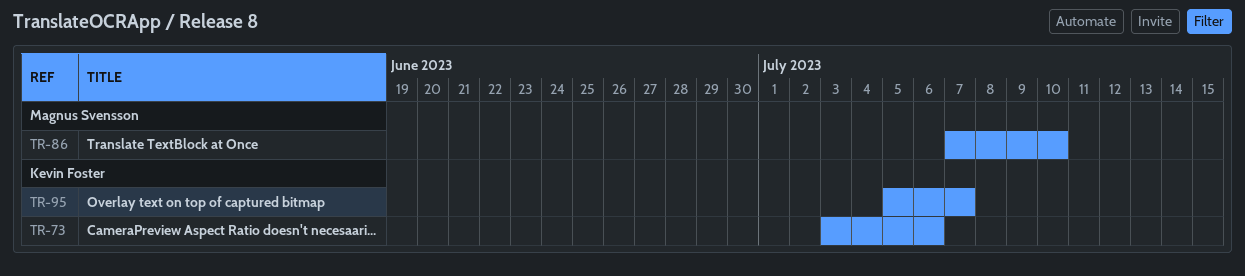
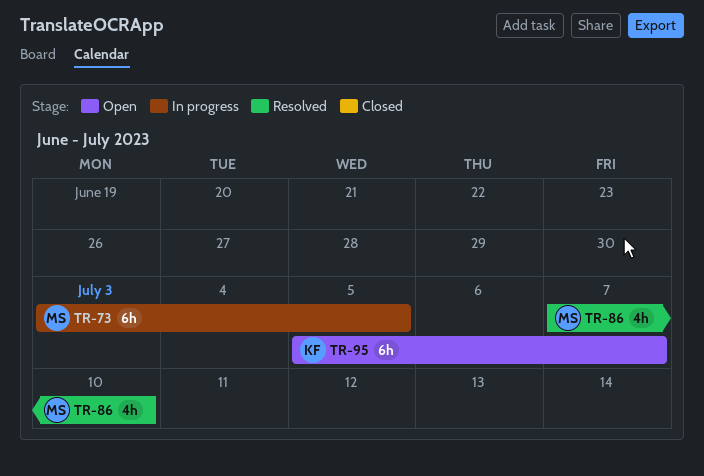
TR-73, owner: Kevin Foster -> Magnus Svensson
TR-73, due: Jul 6 -> Jul 5

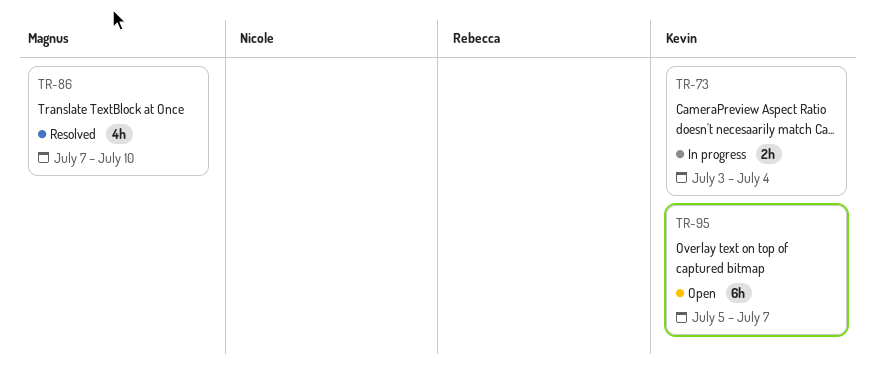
TR-73, owner: Magnus -> Kevin
TR-73, estimate: 6h -> 2h
TR-73, due: Jul 5 -> Jul 4

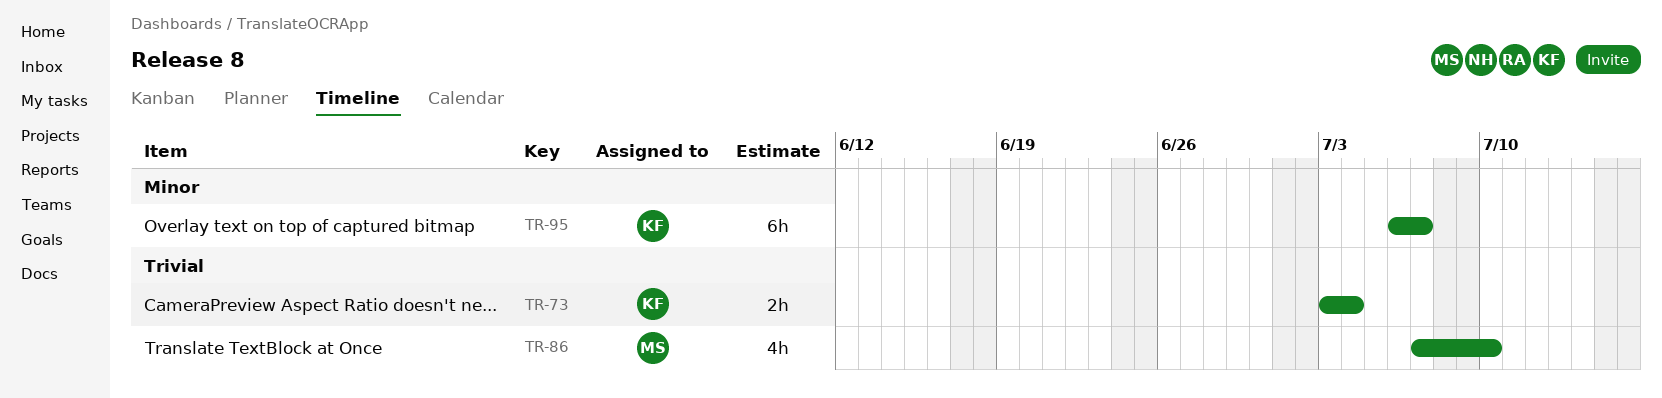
TR-95, start: Jul 5 -> Jul 6

